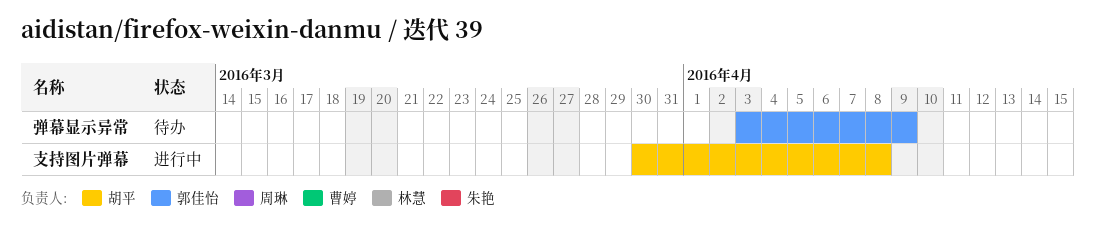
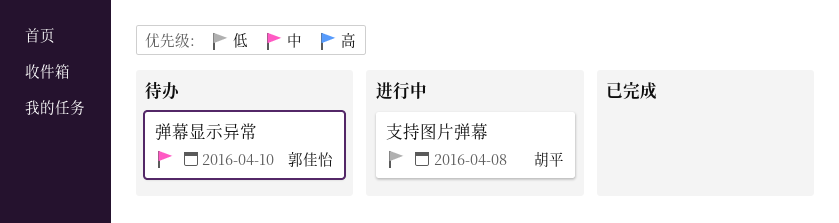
弹幕显示异常, due: Apr 9 -> Apr 10

